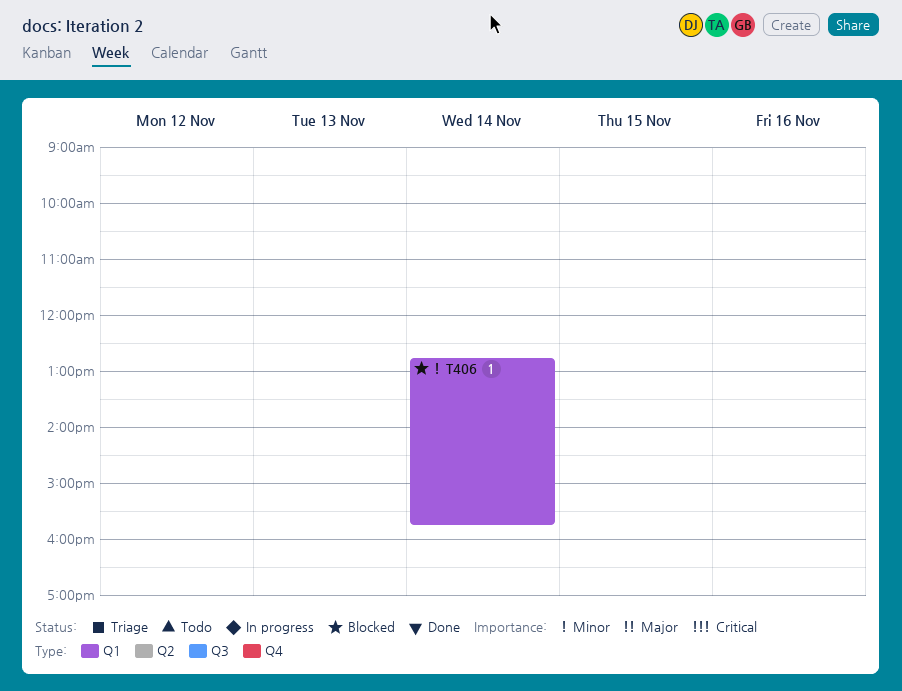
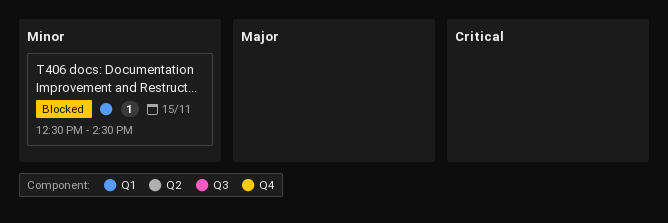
T406, day: Nov 14 -> Nov 15
T406, begins: 12:45 -> 12:30
T406, ends: 15:45 -> 14:30

